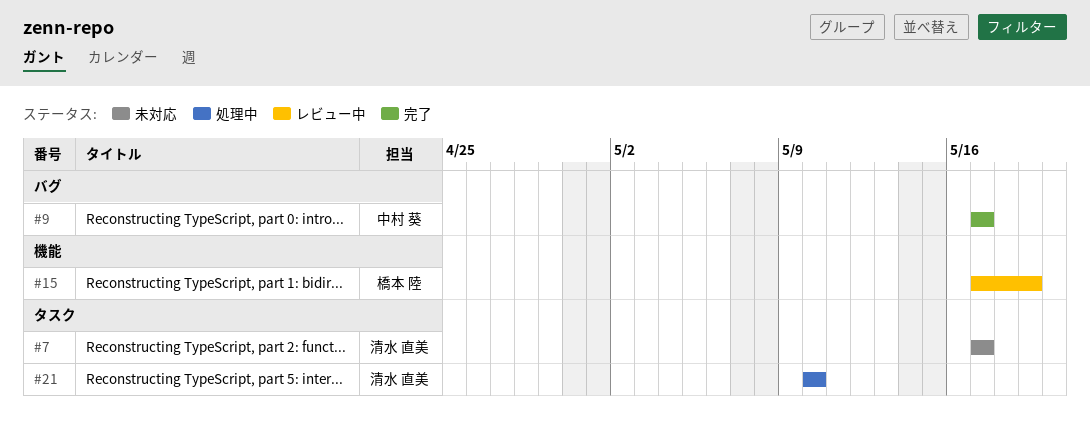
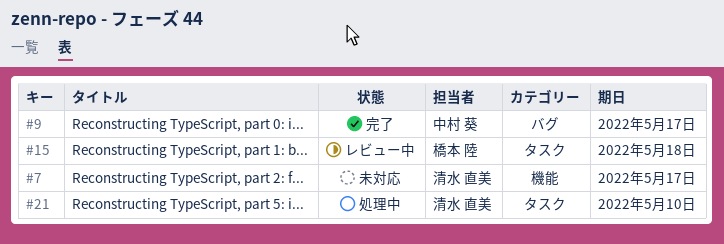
#7, label: タスク -> 機能
#15, label: 機能 -> タスク
#15, due: May 19 -> May 18

